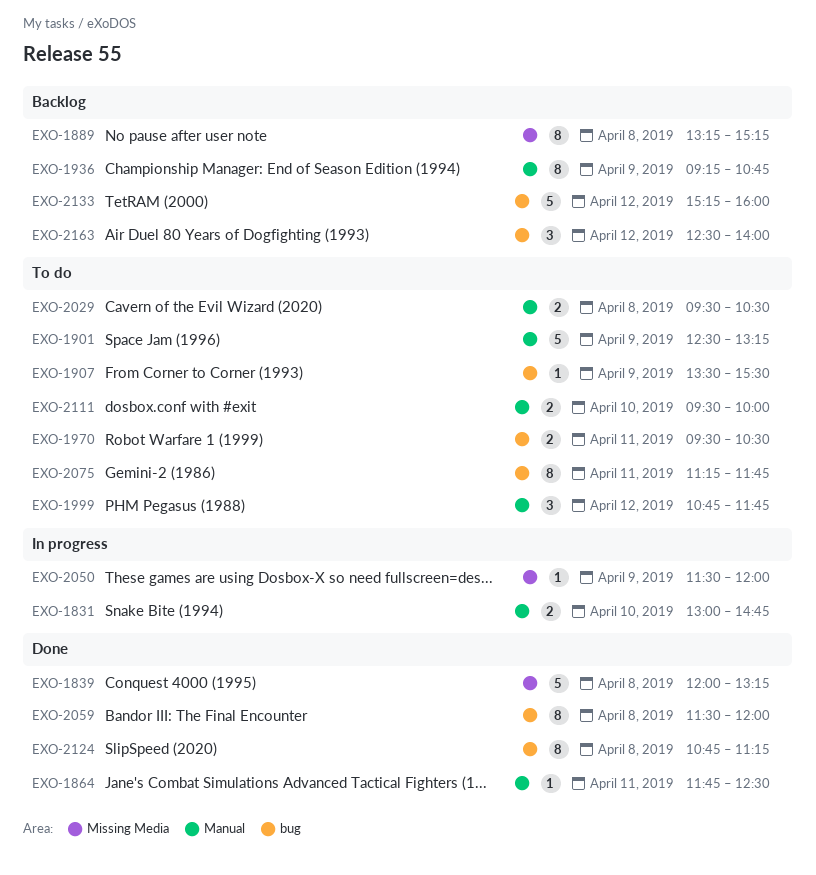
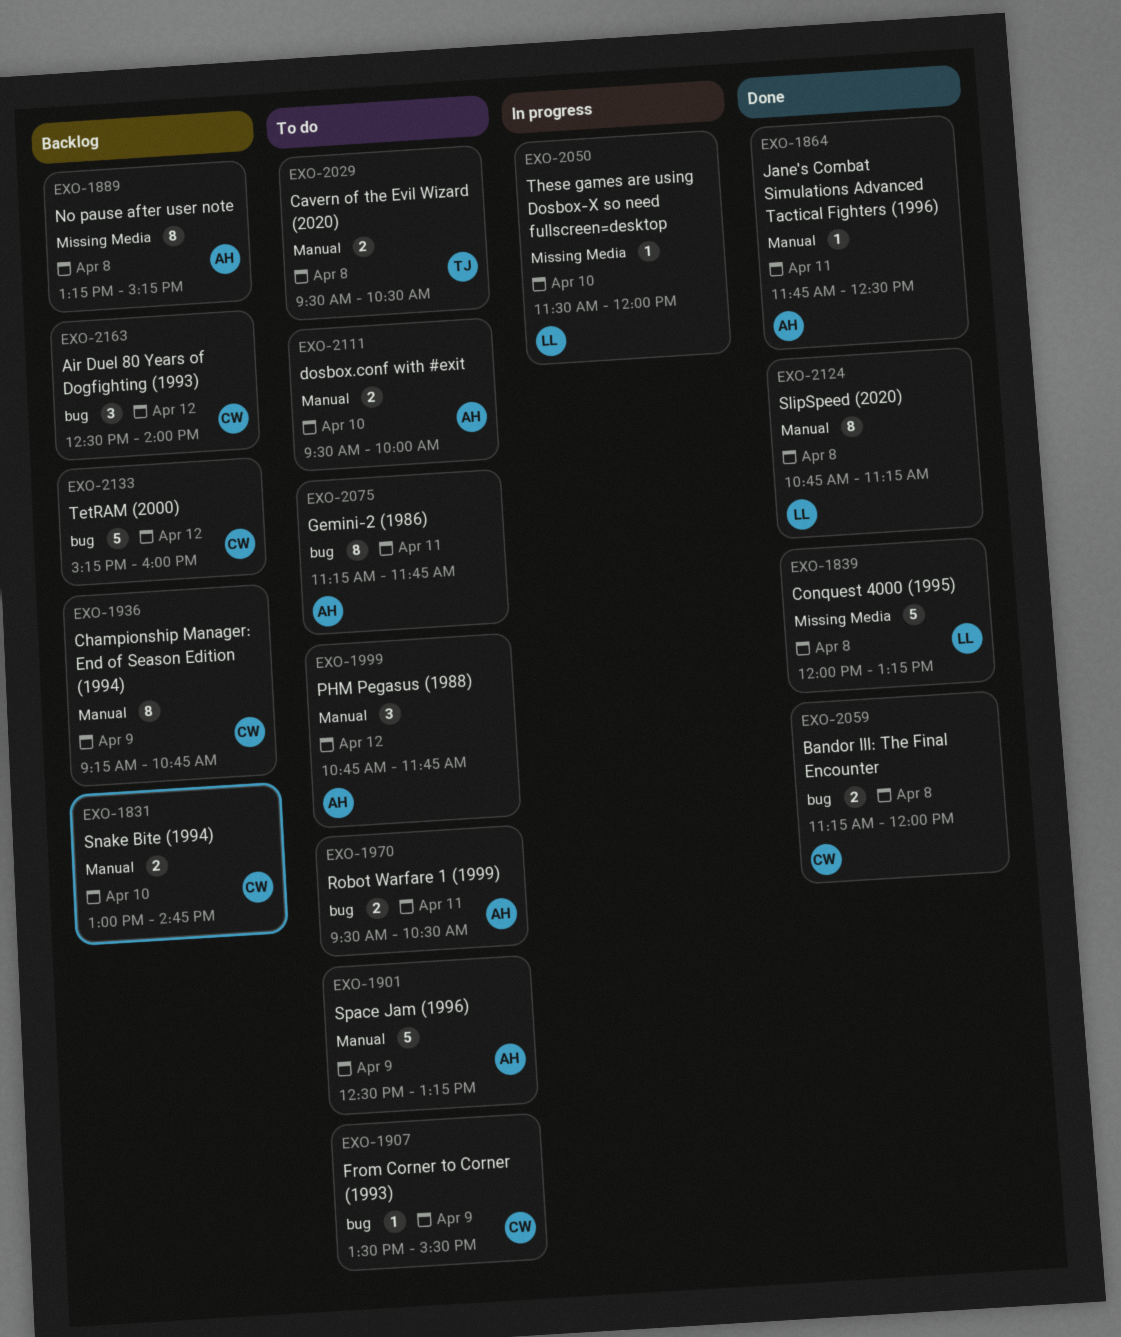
EXO-1831, status: In progress -> Backlog
EXO-2050, day: Apr 9 -> Apr 10
EXO-2059, estimate: 8 -> 2
EXO-2059, begins: 11:30 -> 11:15
EXO-2124, label: bug -> Manual

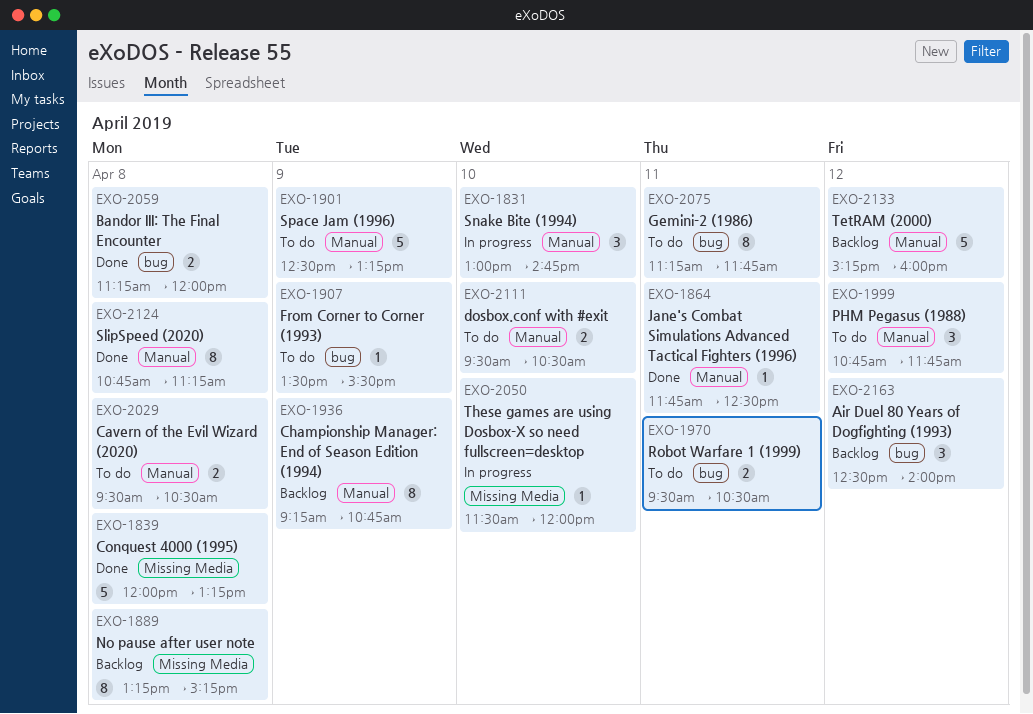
EXO-1831, status: Backlog -> In progress
EXO-1831, estimate: 2 -> 3
EXO-2111, ends: 10:00 -> 10:30
EXO-2133, label: bug -> Manual

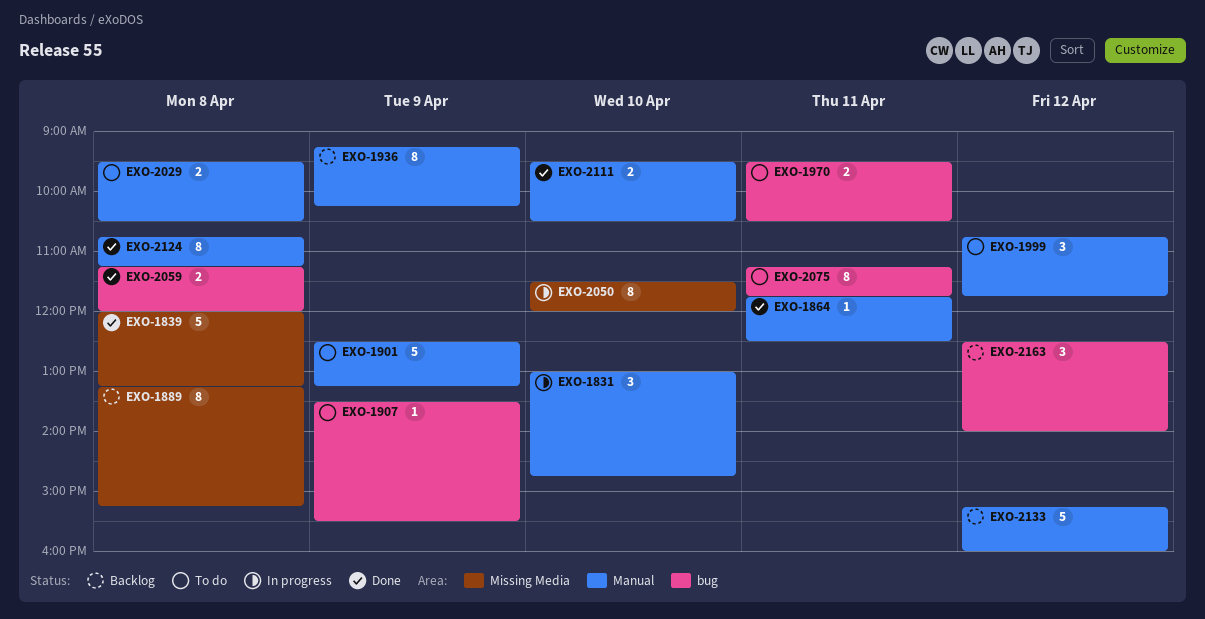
EXO-1936, ends: 10:45 -> 10:15
EXO-2050, estimate: 1 -> 8
EXO-2111, status: To do -> Done

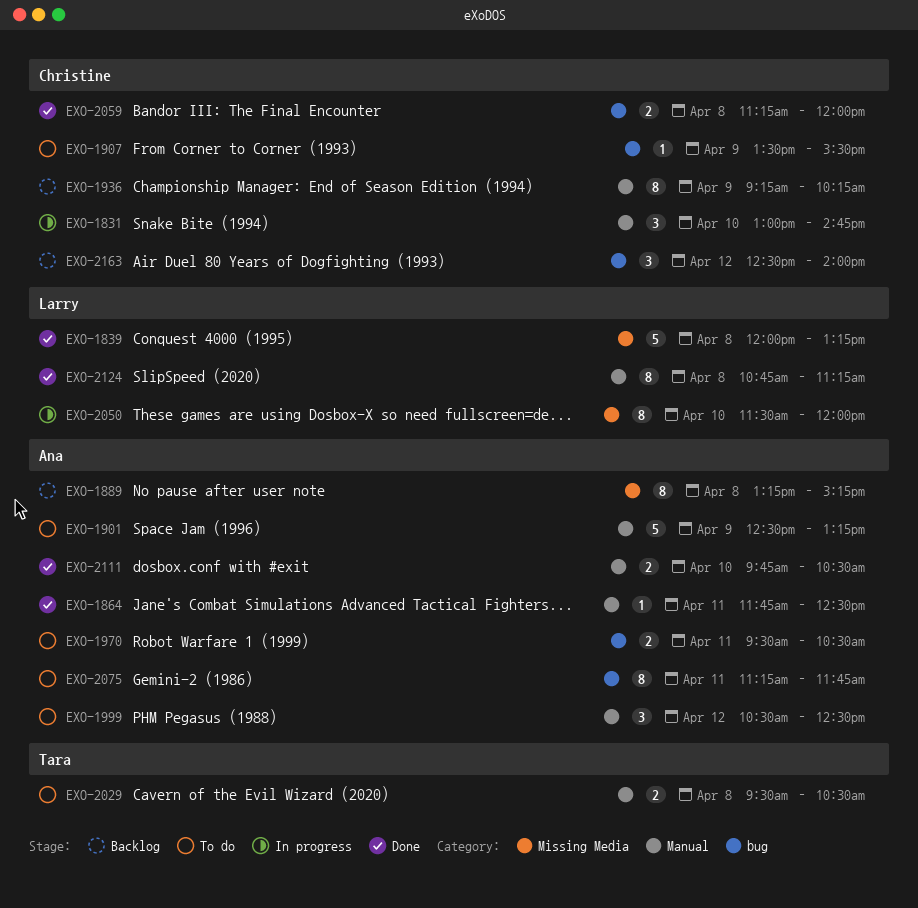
EXO-1999, begins: 10:45 -> 10:30
EXO-1999, ends: 11:45 -> 12:30
EXO-2111, begins: 09:30 -> 09:45
EXO-2133: present -> none

